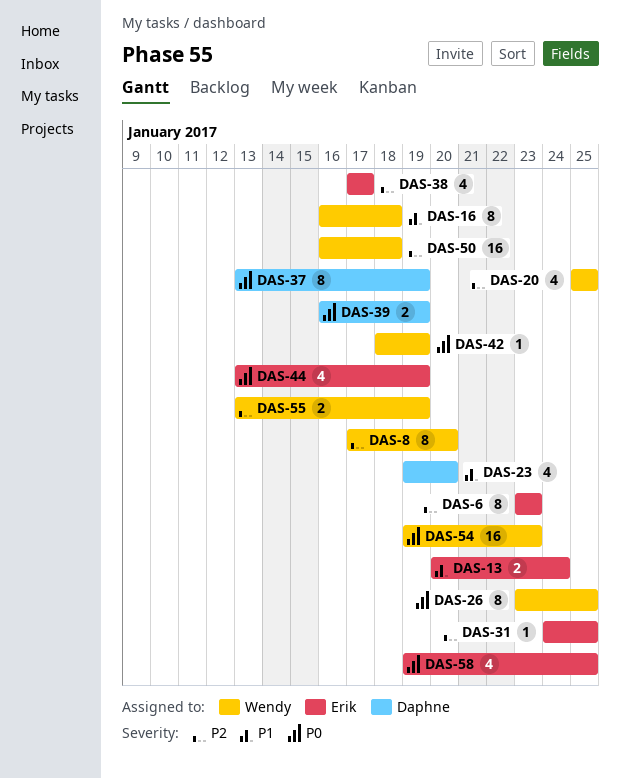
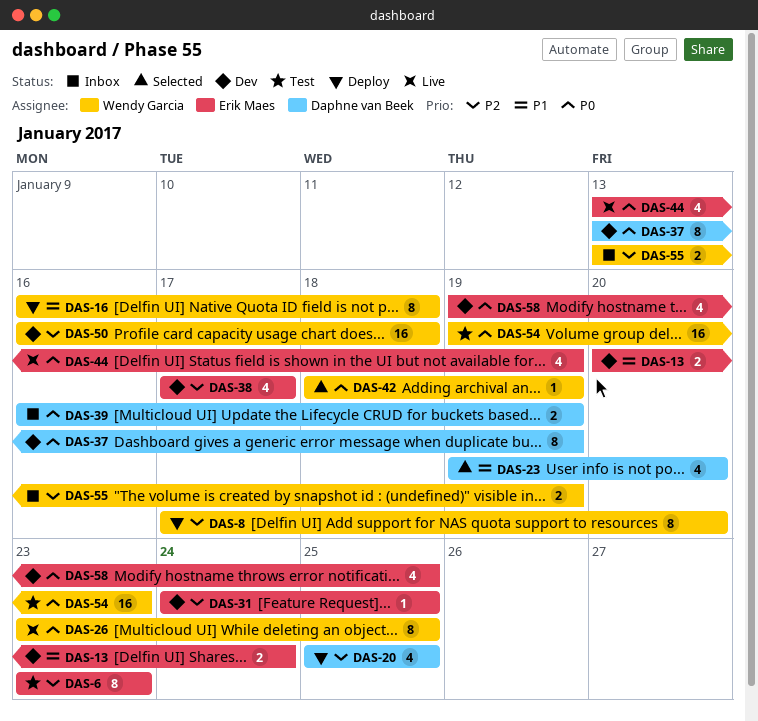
DAS-20, owner: Wendy Garcia -> Daphne van Beek

